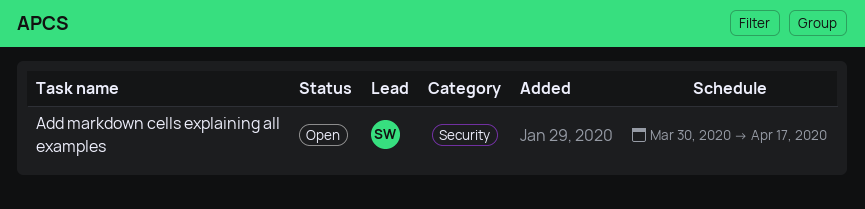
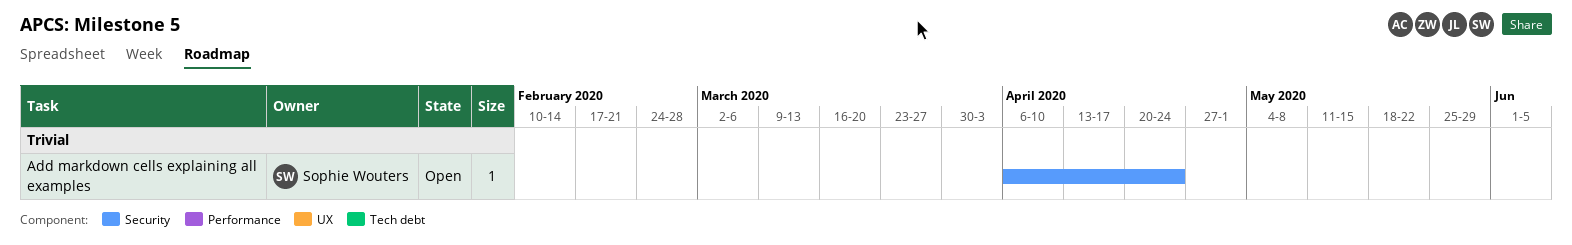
Add markdown cells explaining all examples, start: Mar 30 -> Apr 6
Add markdown cells explaining all examples, due: Apr 17 -> Apr 24

